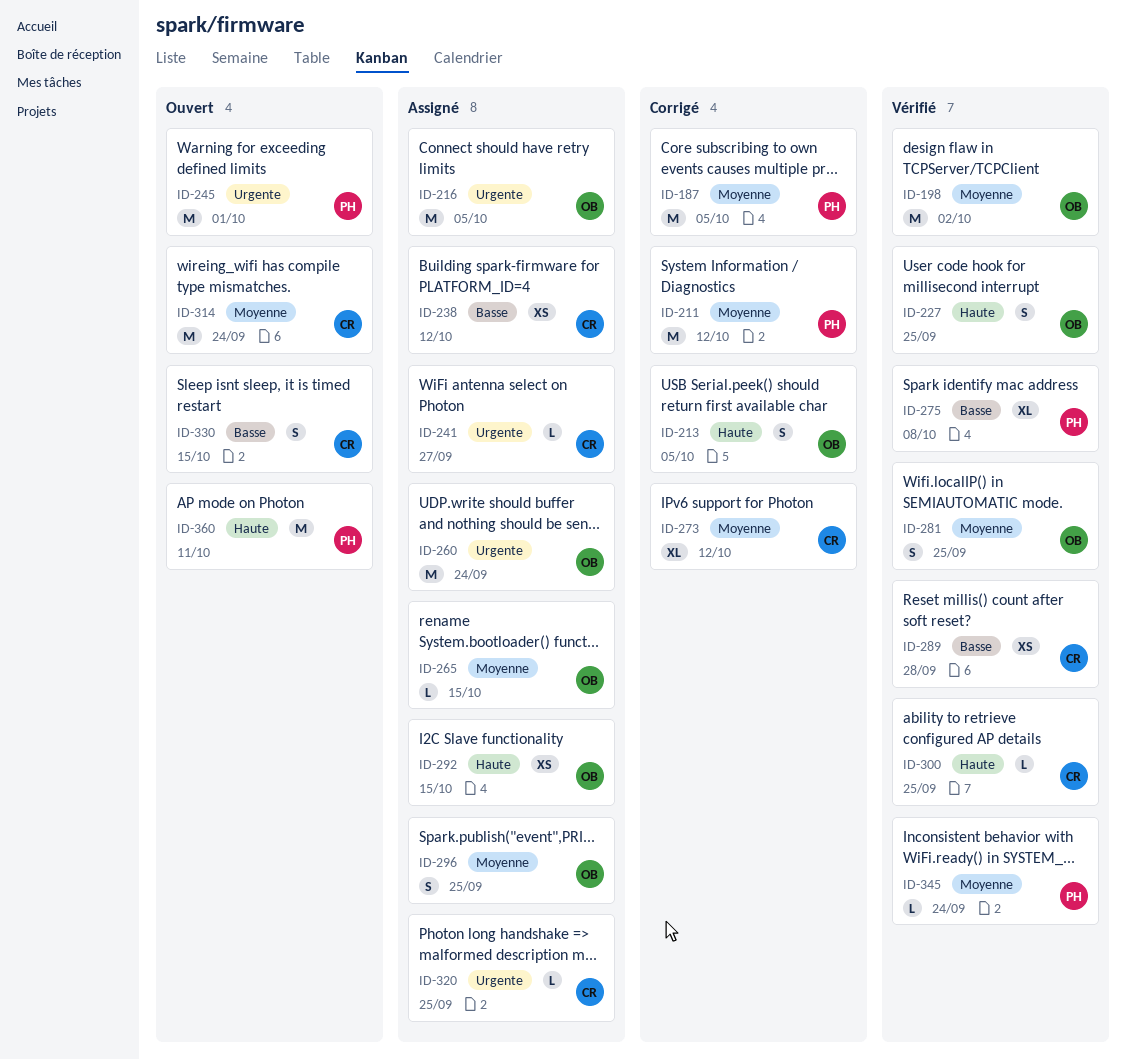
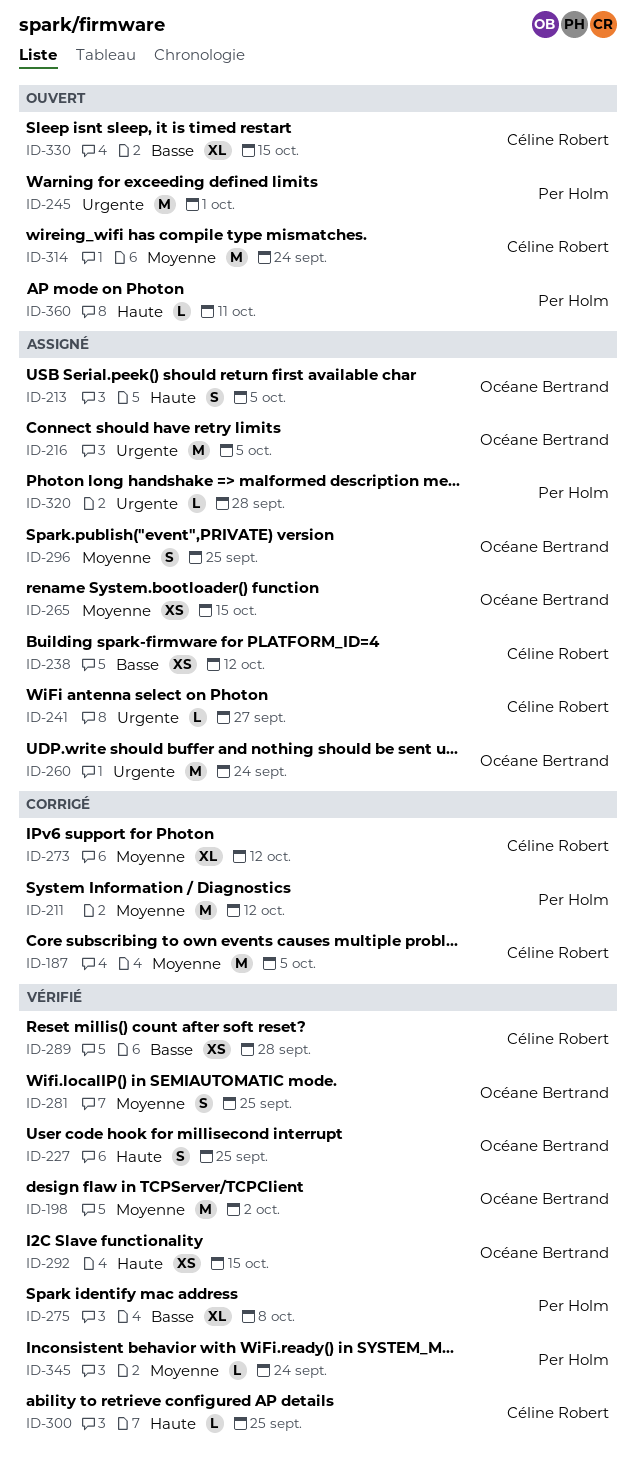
ID-187, owner: Per Holm -> Céline Robert
ID-213, status: Corrigé -> Assigné
ID-265, estimate: L -> XS
ID-292, status: Assigné -> Vérifié
ID-320, owner: Céline Robert -> Per Holm
ID-320, due: Sep 25 -> Sep 28
ID-330, estimate: S -> XL
ID-360, estimate: M -> L

